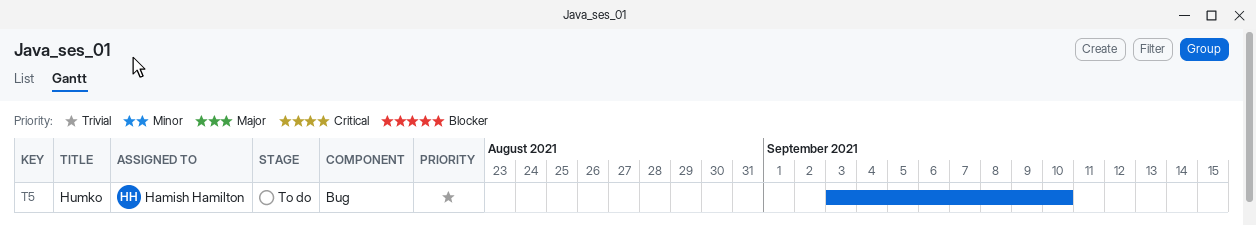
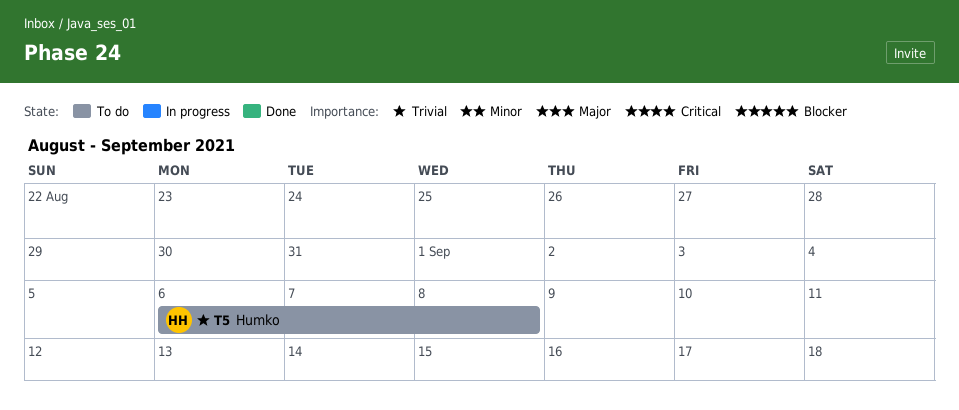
T5, start: Sep 3 -> Sep 6
T5, due: Sep 10 -> Sep 8

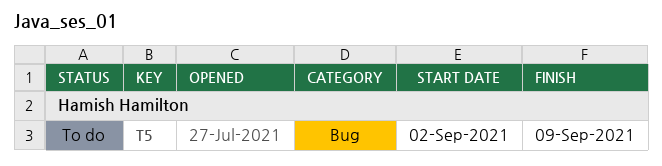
T5, start: Sep 6 -> Sep 2
T5, due: Sep 8 -> Sep 9

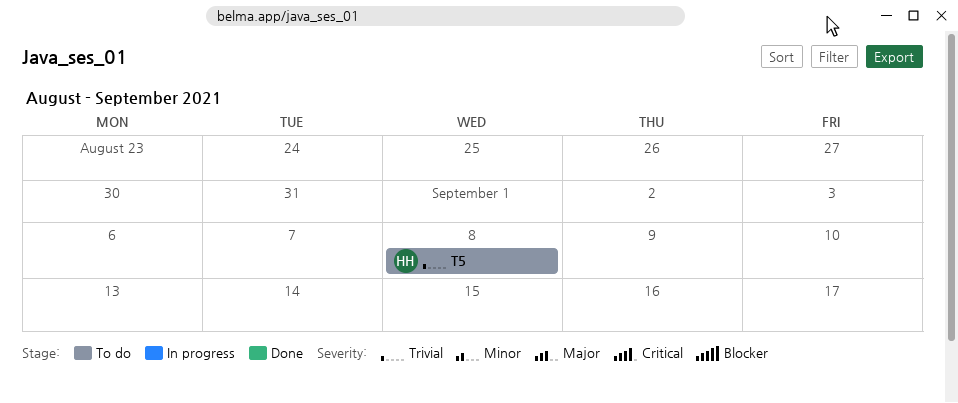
T5, start: Sep 2 -> Sep 8
T5, due: Sep 9 -> Sep 8

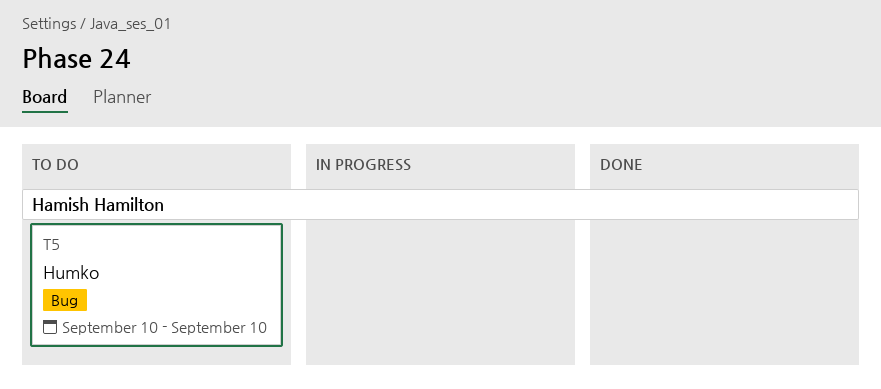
T5, start: Sep 8 -> Sep 10
T5, due: Sep 8 -> Sep 10

